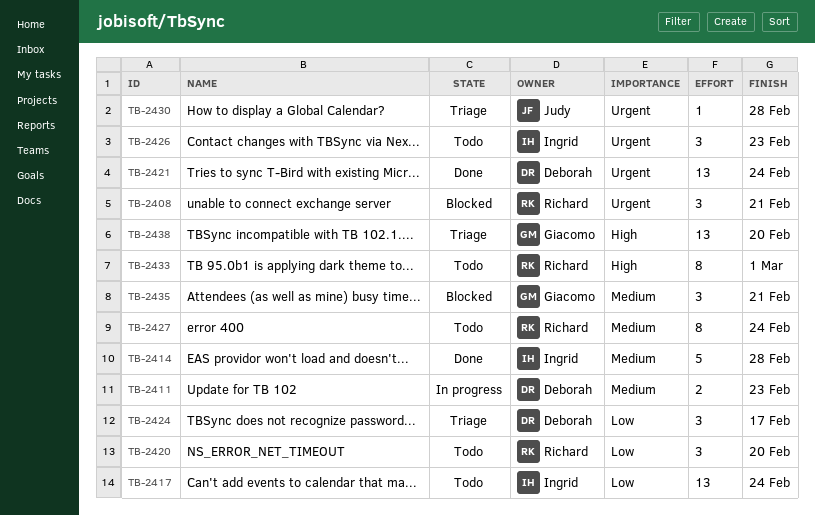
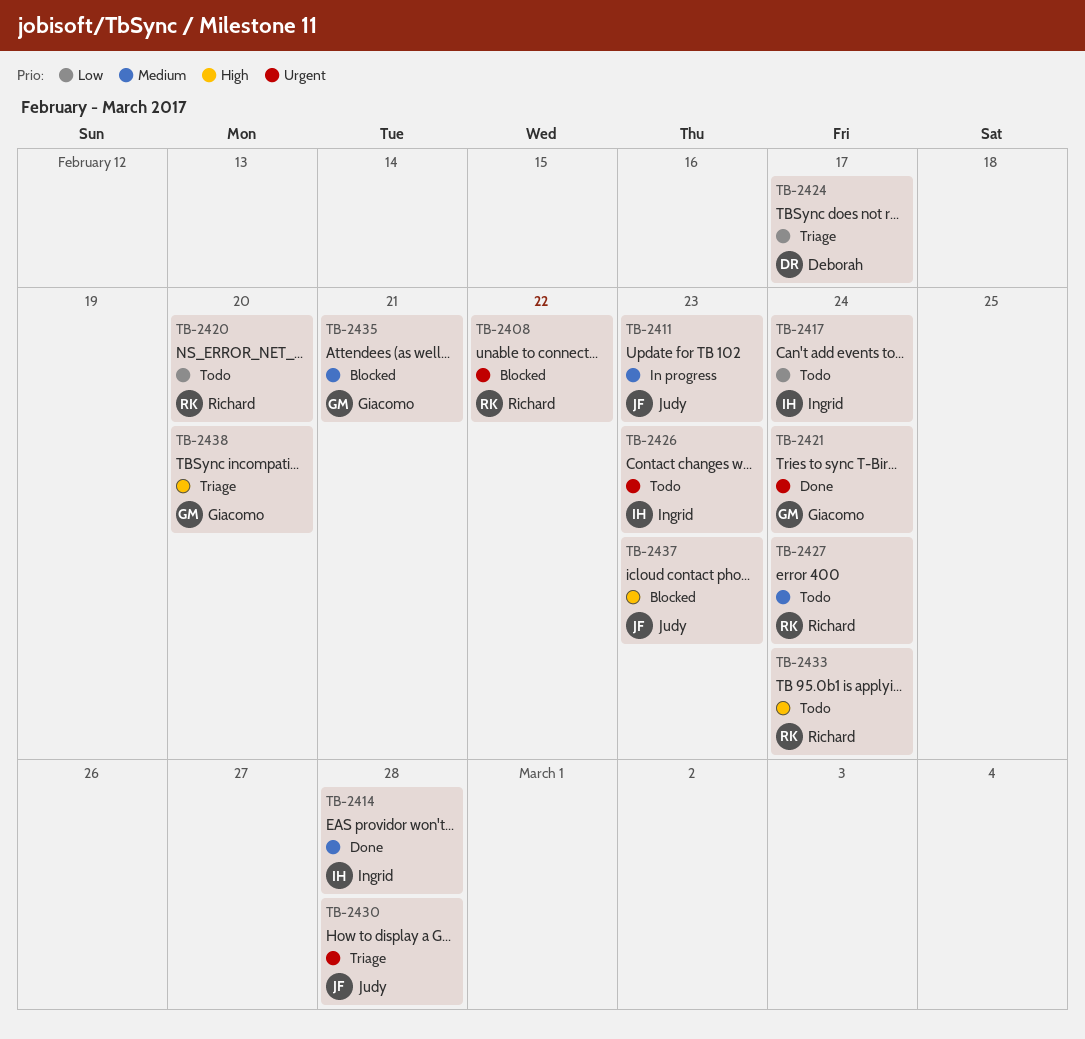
TB-2408, due: Feb 21 -> Feb 22
TB-2411, owner: Deborah -> Judy
TB-2421, owner: Deborah -> Giacomo
TB-2433, due: Mar 1 -> Feb 24
TB-2437: none -> present

